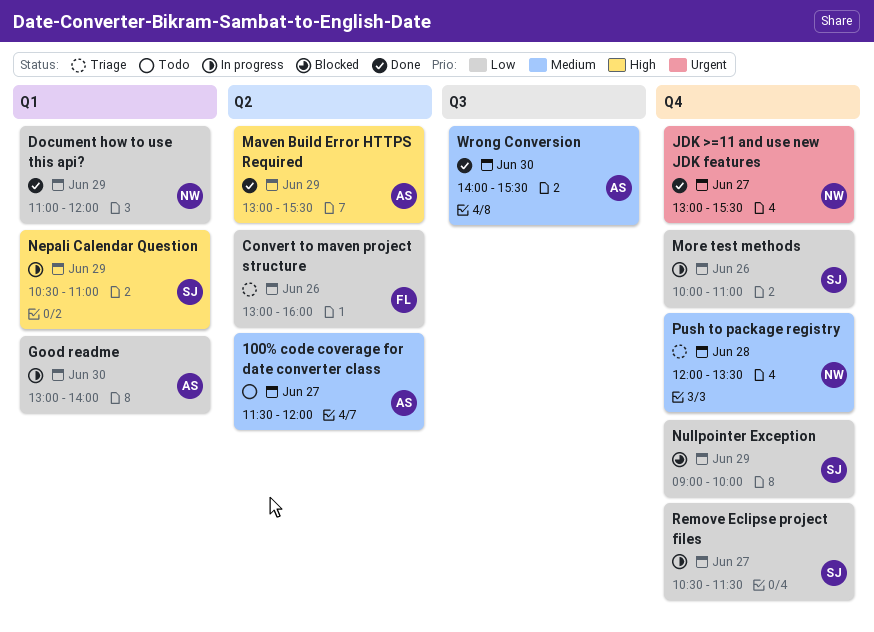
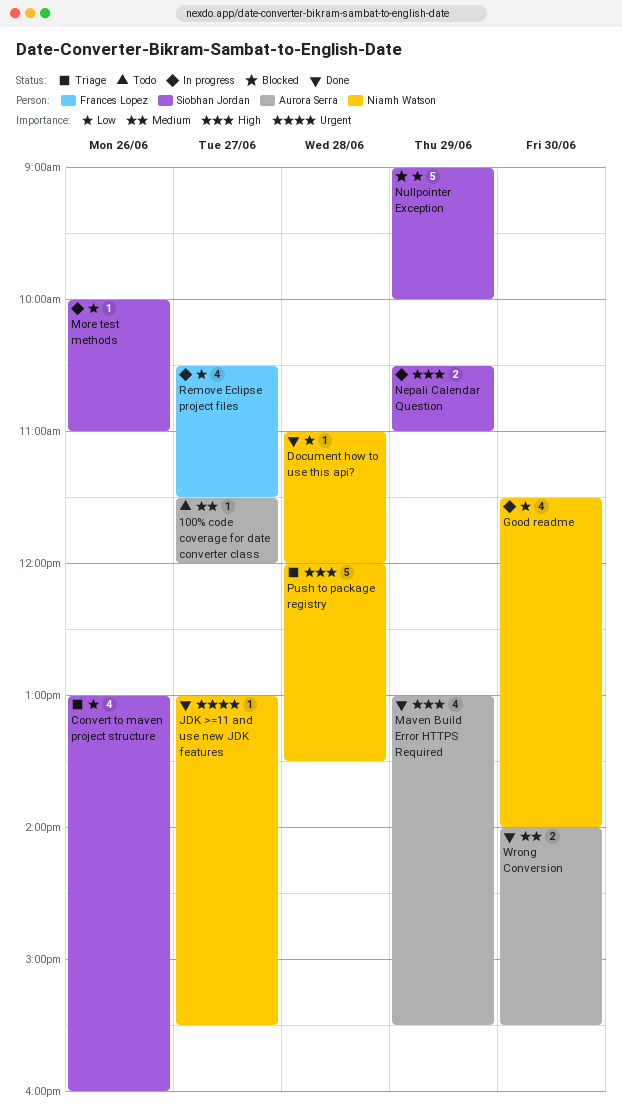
Convert to maven project structure, owner: Frances Lopez -> Siobhan Jordan
Document how to use this api?, day: Jun 29 -> Jun 28
Good readme, owner: Aurora Serra -> Niamh Watson
Good readme, begins: 13:00 -> 11:30
Push to package registry, priority: Medium -> High
Remove Eclipse project files, owner: Siobhan Jordan -> Frances Lopez

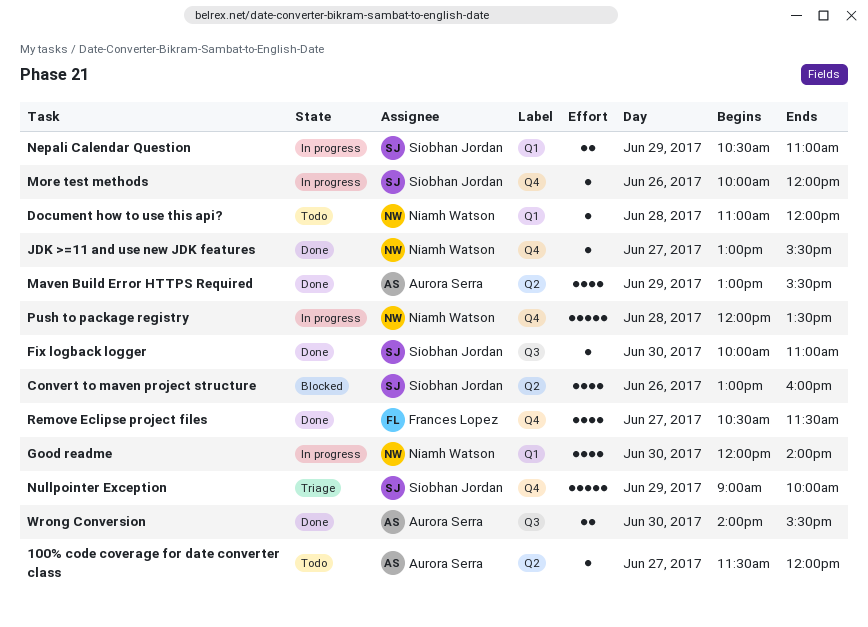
Convert to maven project structure, status: Triage -> Blocked
Document how to use this api?, status: Done -> Todo
Fix logback logger: none -> present
Good readme, begins: 11:30 -> 12:00
More test methods, ends: 11:00 -> 12:00
Nullpointer Exception, status: Blocked -> Triage
Push to package registry, status: Triage -> In progress
Remove Eclipse project files, status: In progress -> Done

